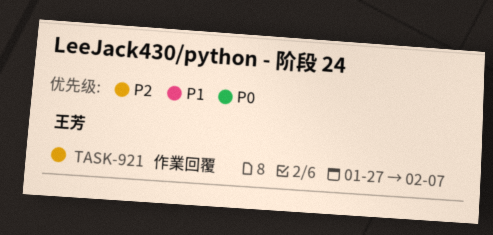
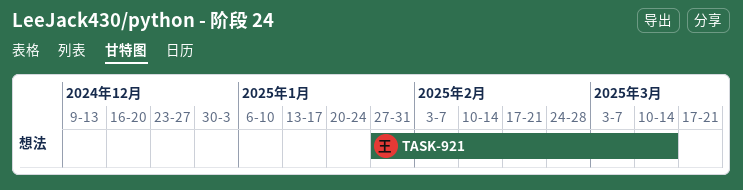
TASK-921, due: Feb 7 -> Mar 14

